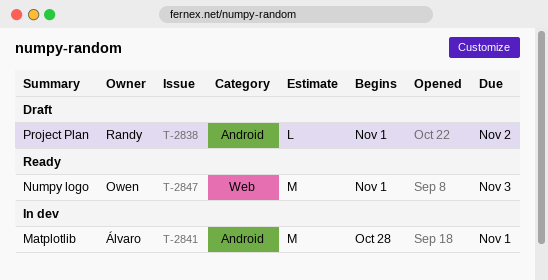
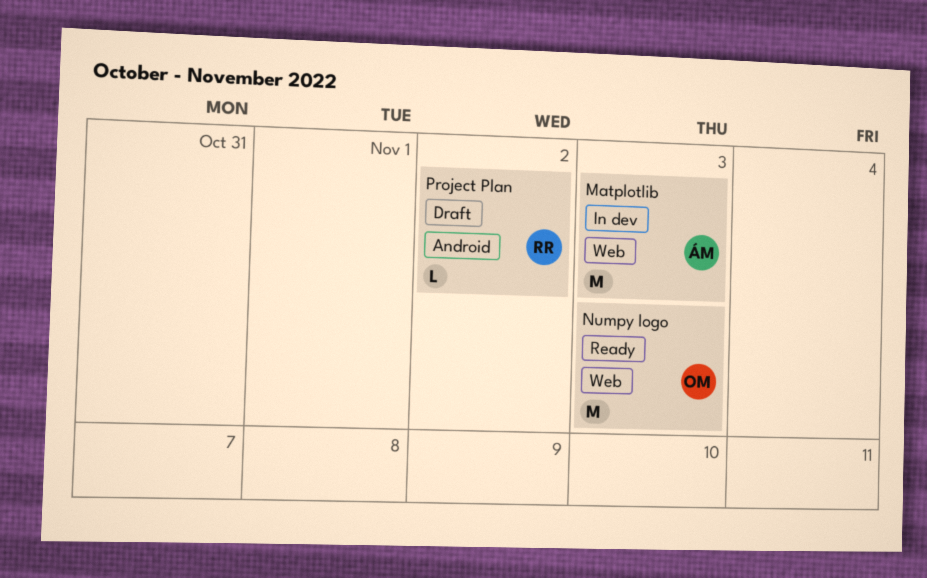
Matplotlib, label: Android -> Web
Matplotlib, due: Nov 1 -> Nov 3

